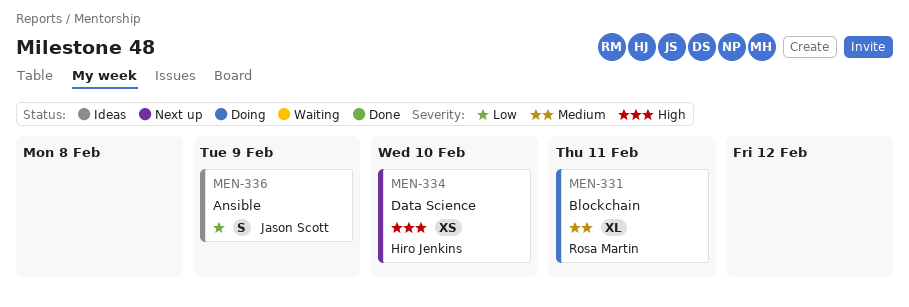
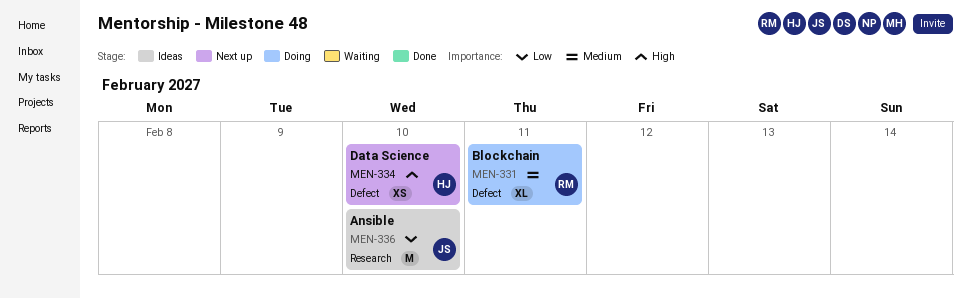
MEN-336, estimate: S -> M
MEN-336, due: Feb 9 -> Feb 10

